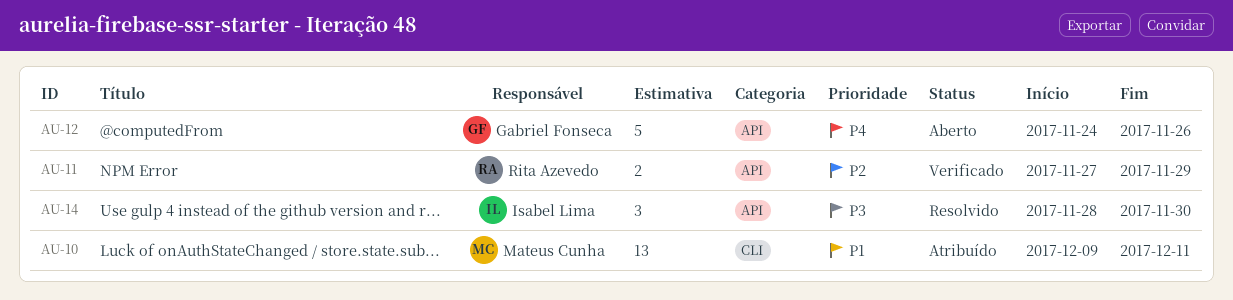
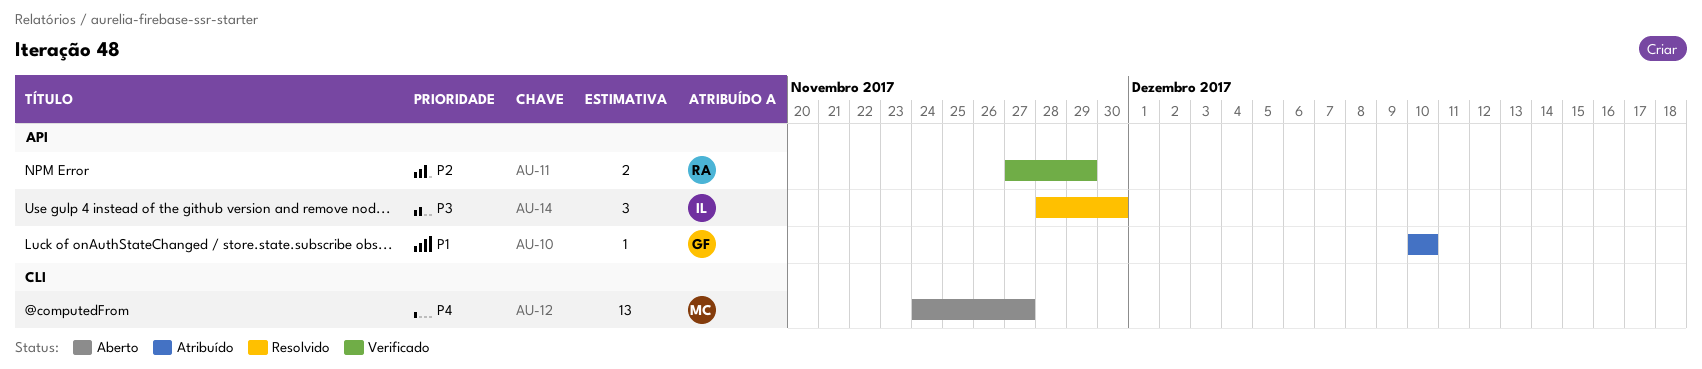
AU-10, owner: Mateus Cunha -> Gabriel Fonseca
AU-10, label: CLI -> API
AU-10, estimate: 13 -> 1
AU-10, start: Dec 9 -> Dec 10
AU-10, due: Dec 11 -> Dec 10
AU-12, owner: Gabriel Fonseca -> Mateus Cunha
AU-12, label: API -> CLI
AU-12, estimate: 5 -> 13
AU-12, due: Nov 26 -> Nov 27

